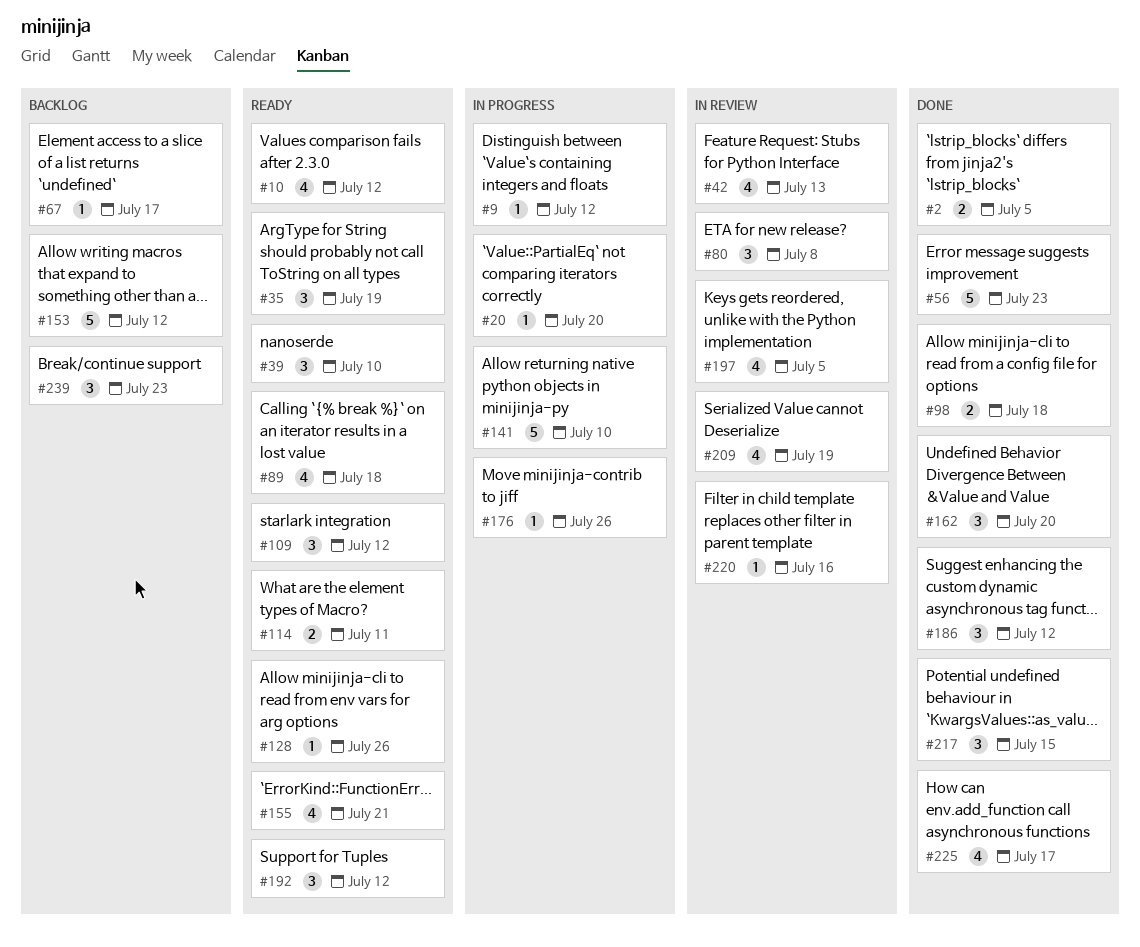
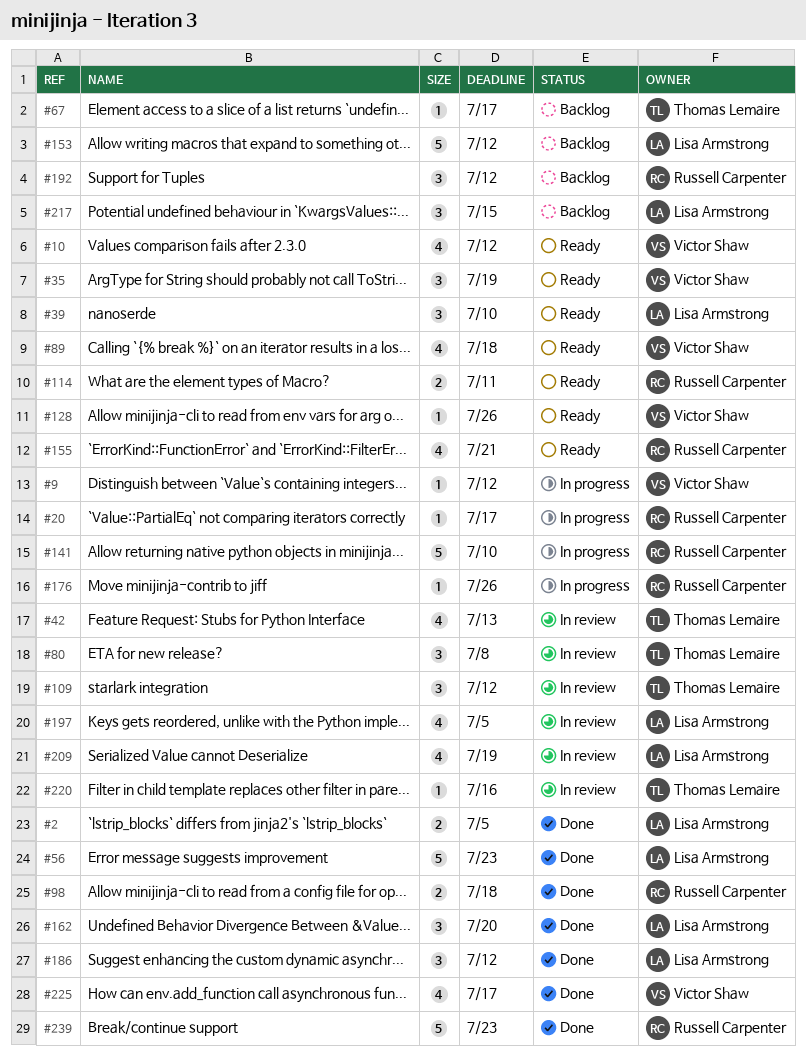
#20, due: Jul 20 -> Jul 17
#109, status: Ready -> In review
#192, status: Ready -> Backlog
#217, status: Done -> Backlog
#239, status: Backlog -> Done
#239, estimate: 3 -> 5

